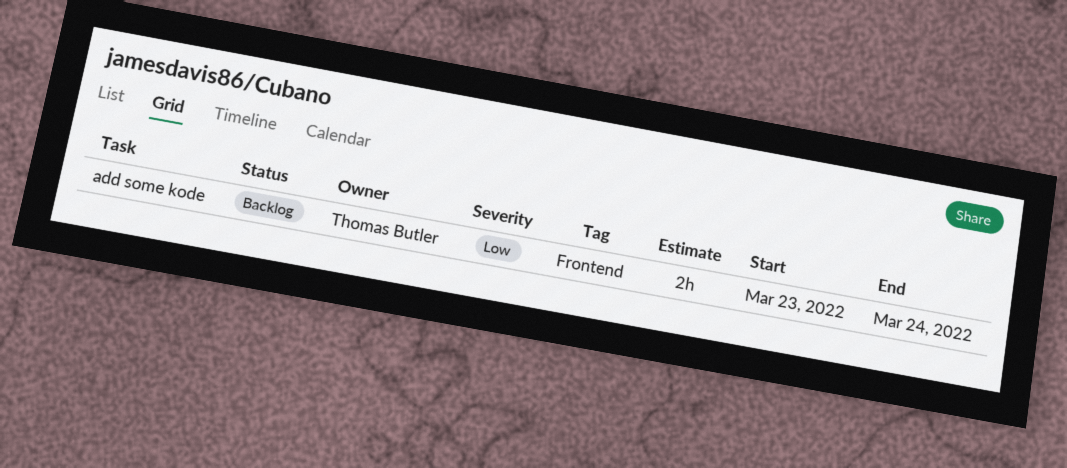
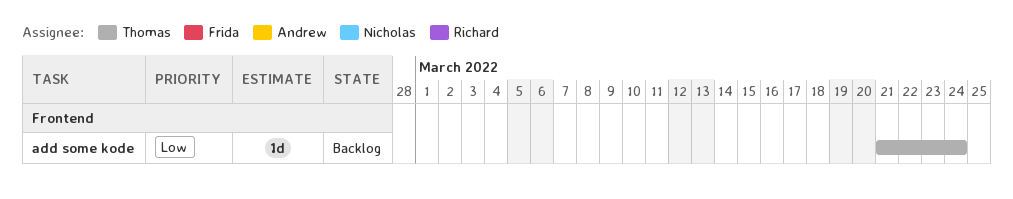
add some kode, estimate: 2h -> 1d
add some kode, start: Mar 23 -> Mar 21

